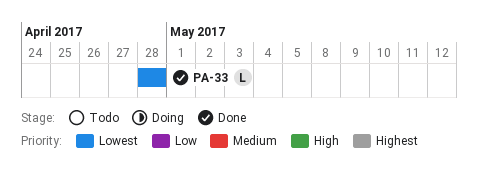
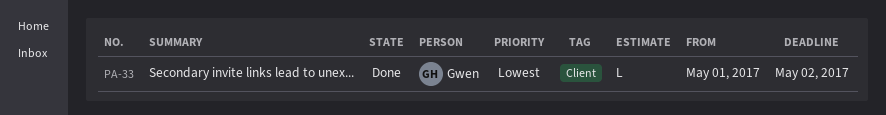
PA-33, start: Apr 28 -> May 1
PA-33, due: Apr 28 -> May 2

